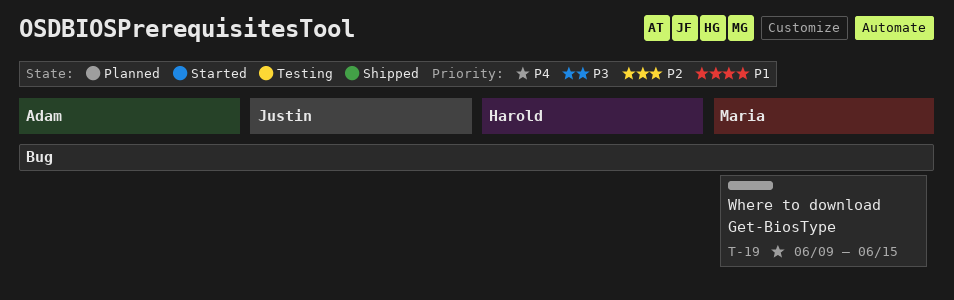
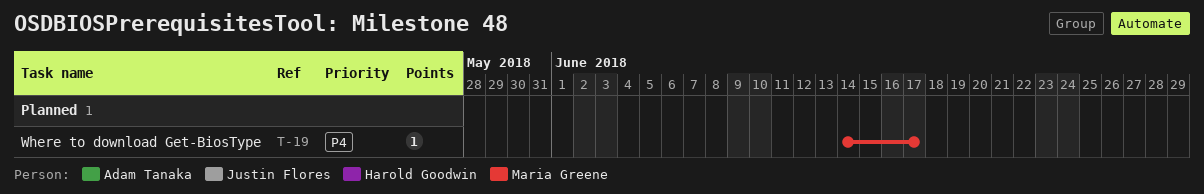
T-19, start: Jun 9 -> Jun 14
T-19, due: Jun 15 -> Jun 17

